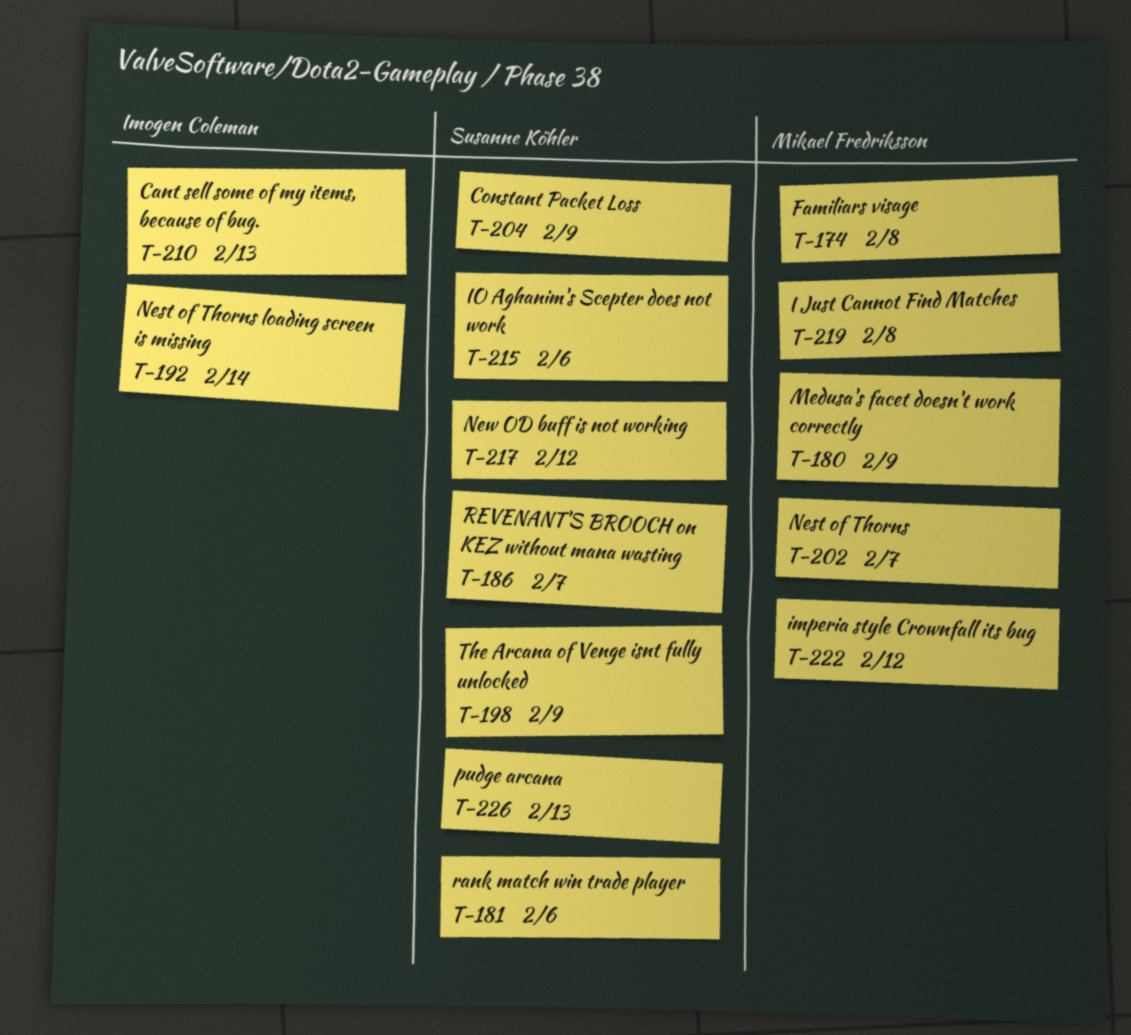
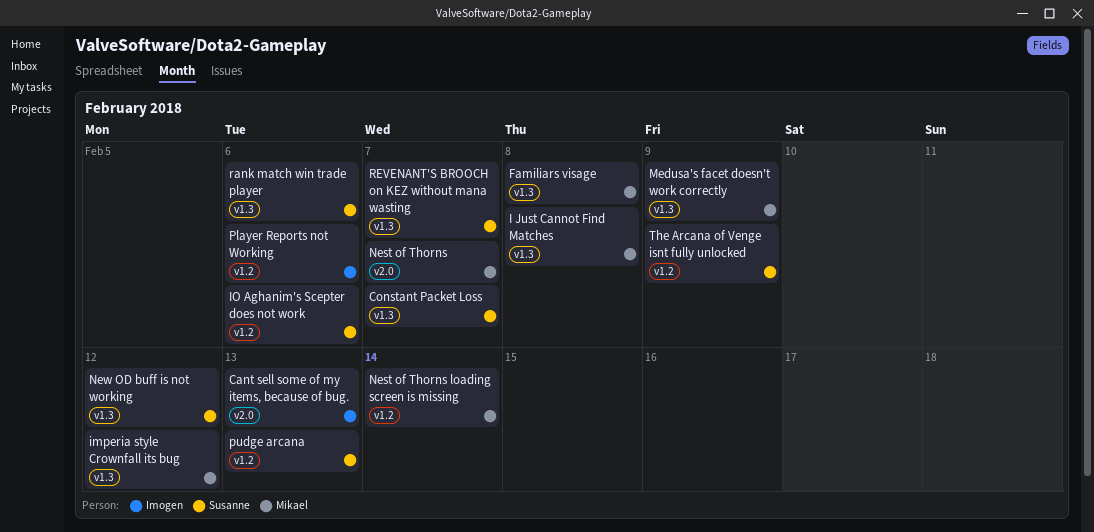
Constant Packet Loss, due: Feb 9 -> Feb 7
Nest of Thorns loading screen is missing, owner: Imogen Coleman -> Mikael Fredriksson
Player Reports not Working: none -> present

